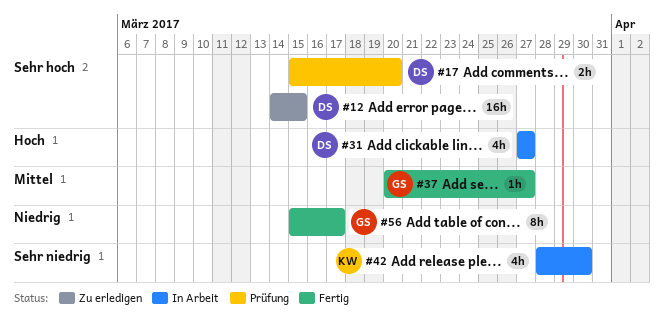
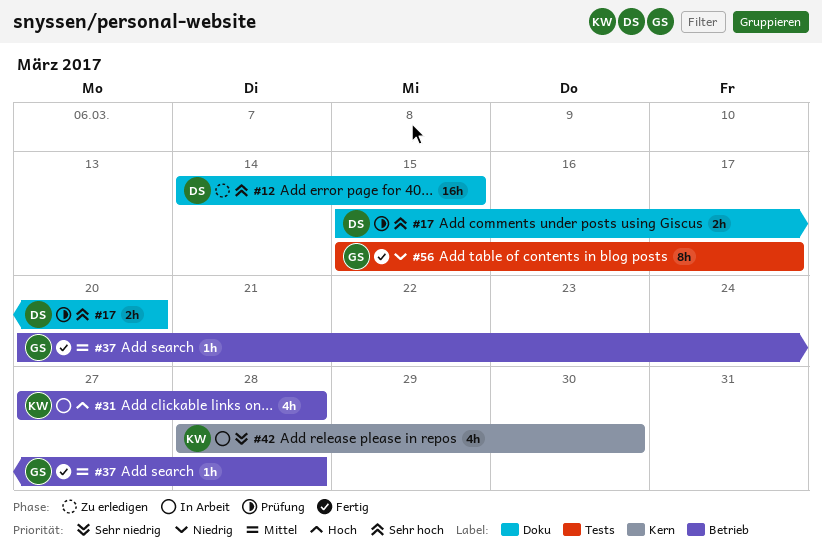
#31, owner: DS -> KW
#31, due: Mar 27 -> Mar 28
#37, due: Mar 27 -> Mar 28

